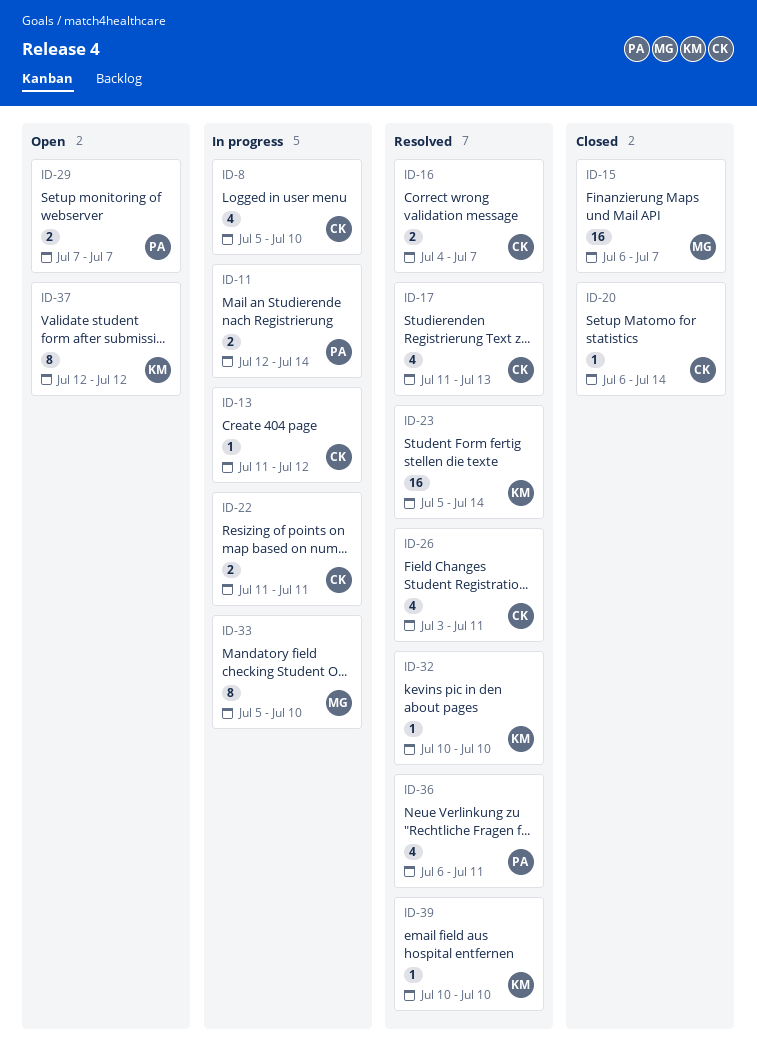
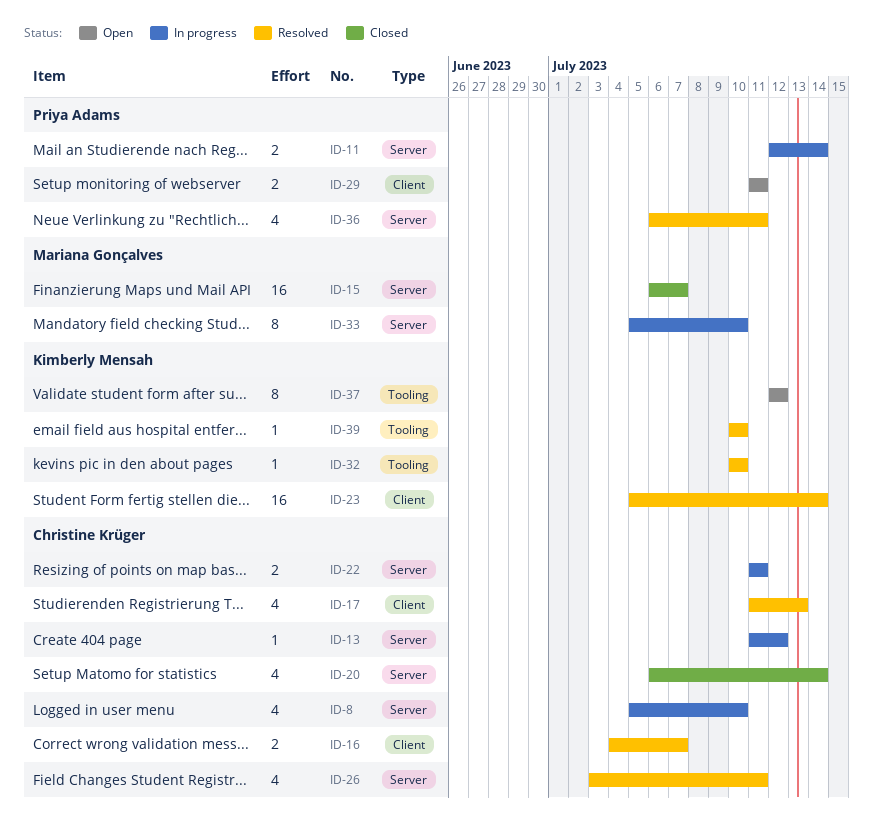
ID-20, estimate: 1 -> 4
ID-29, start: Jul 7 -> Jul 11
ID-29, due: Jul 7 -> Jul 11

